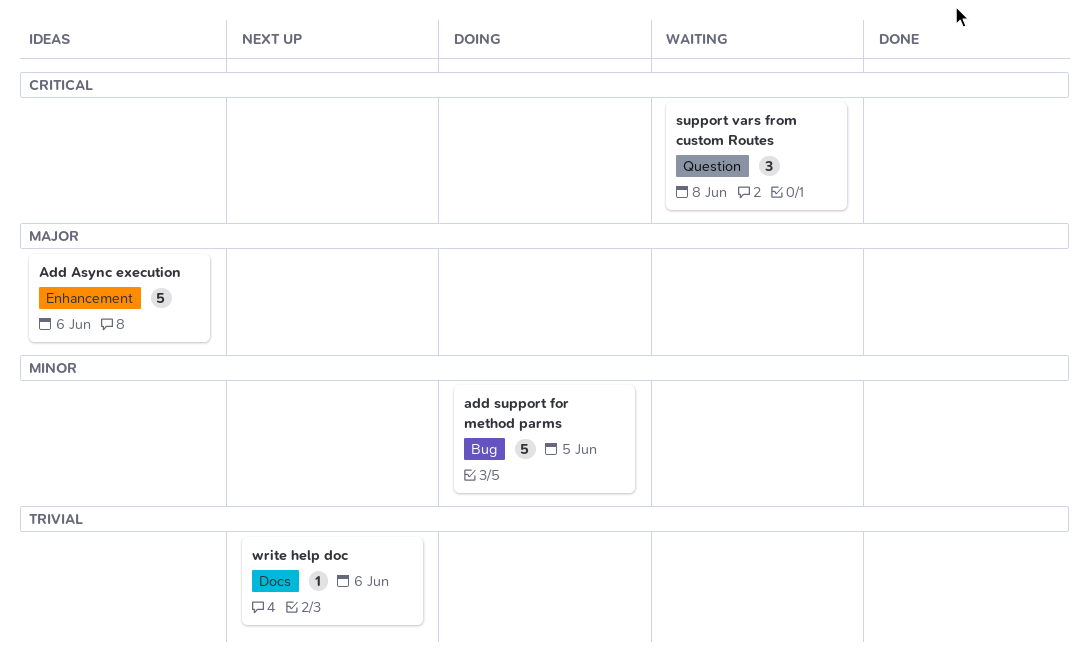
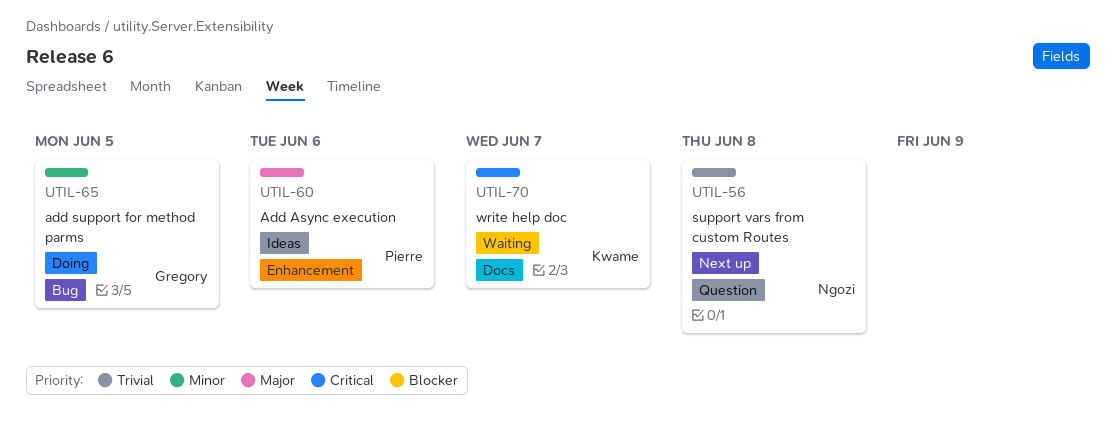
support vars from custom Routes, status: Waiting -> Next up
support vars from custom Routes, priority: Critical -> Trivial
write help doc, status: Next up -> Waiting
write help doc, priority: Trivial -> Critical
write help doc, due: Jun 6 -> Jun 7

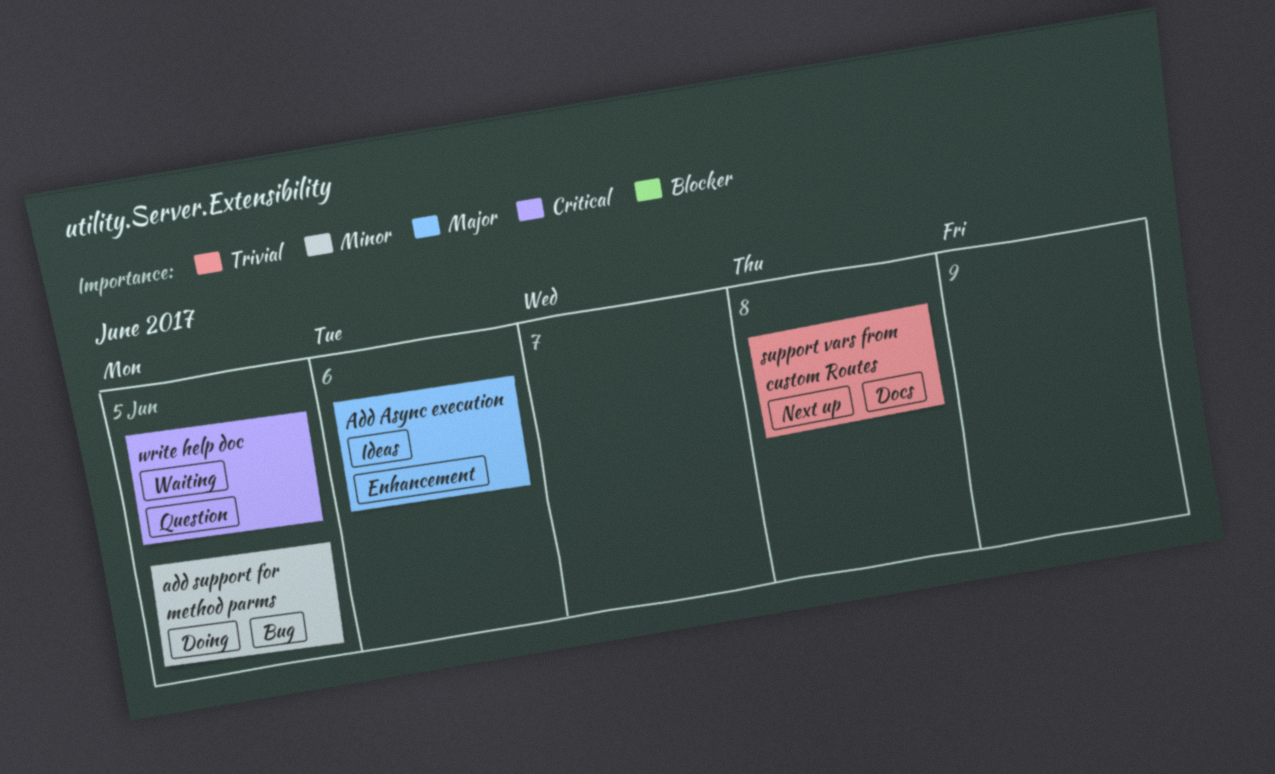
support vars from custom Routes, label: Question -> Docs
write help doc, label: Docs -> Question
write help doc, due: Jun 7 -> Jun 5

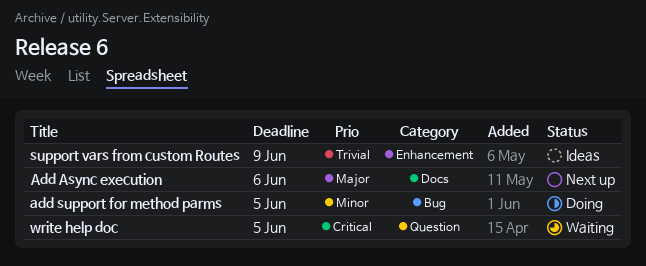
Add Async execution, status: Ideas -> Next up
Add Async execution, label: Enhancement -> Docs
support vars from custom Routes, status: Next up -> Ideas
support vars from custom Routes, label: Docs -> Enhancement
support vars from custom Routes, due: Jun 8 -> Jun 9

